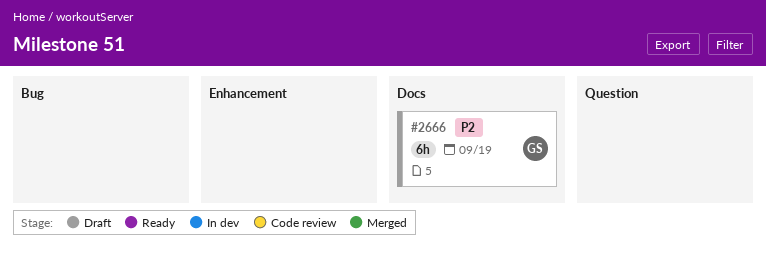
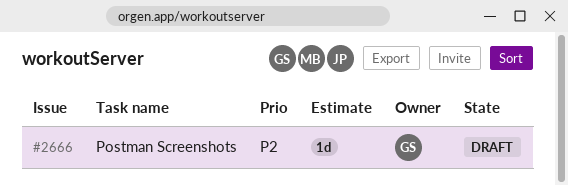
#2666, estimate: 6h -> 1d

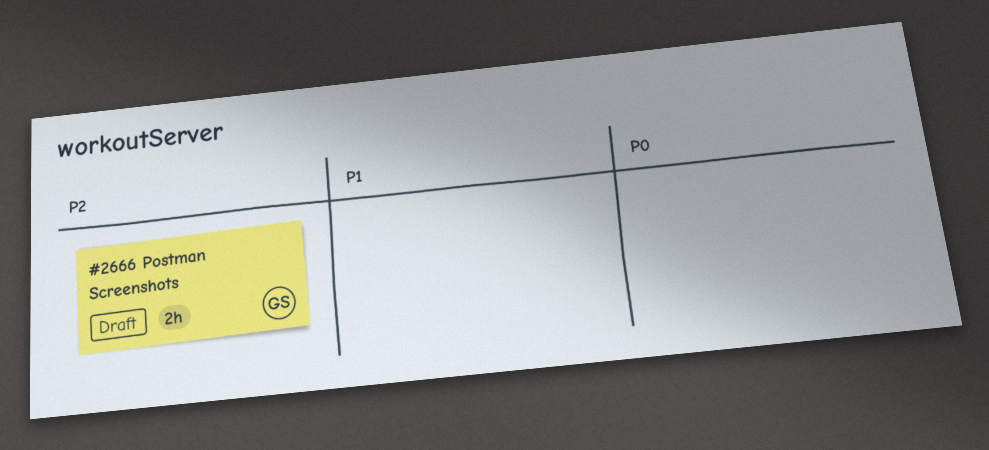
#2666, estimate: 1d -> 2h

